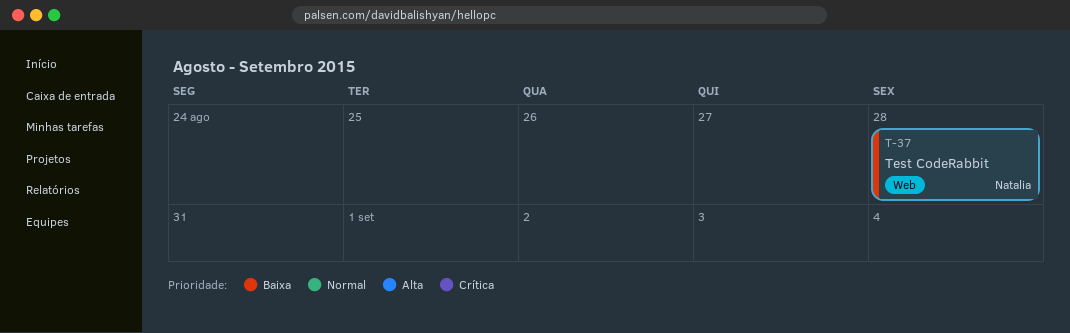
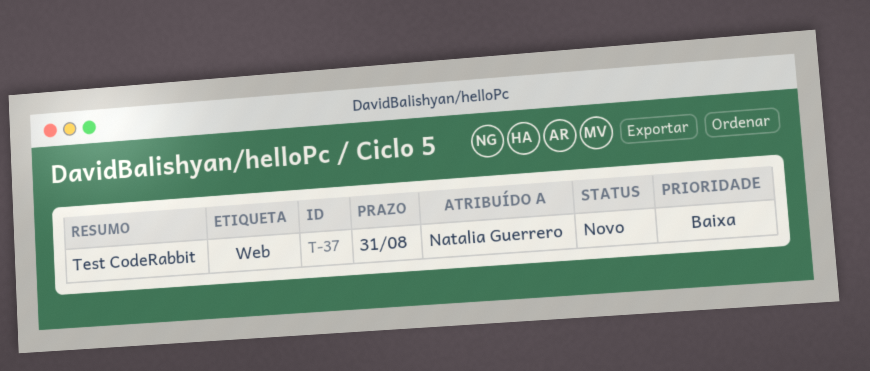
T-37, due: Aug 28 -> Aug 31

